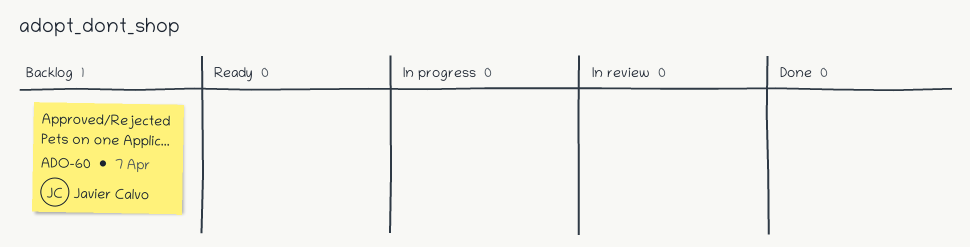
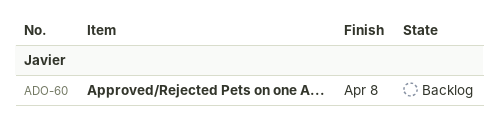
ADO-60, due: Apr 7 -> Apr 8

